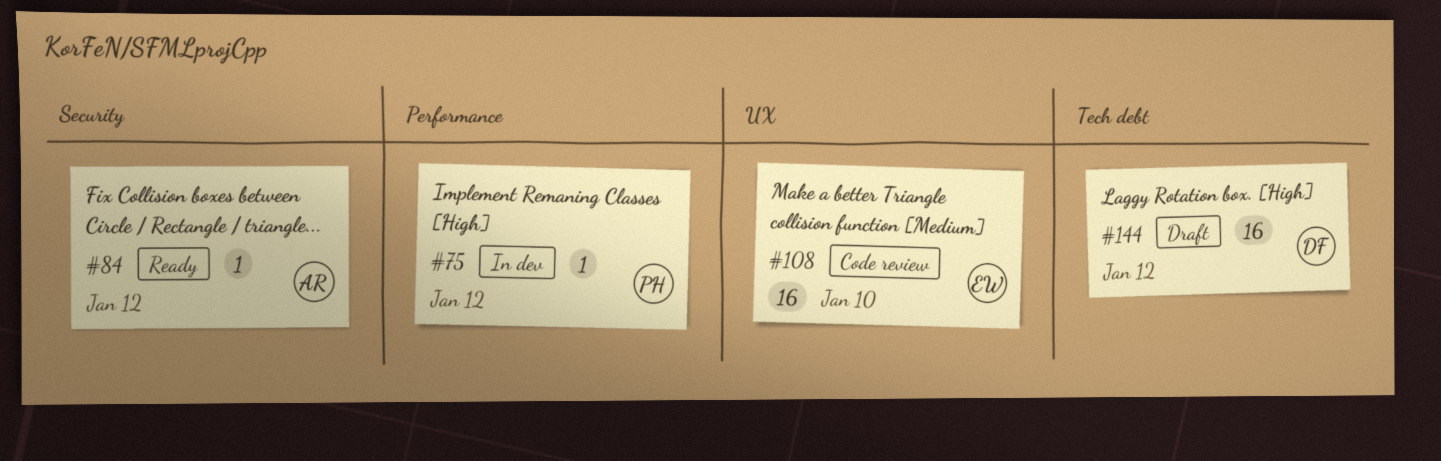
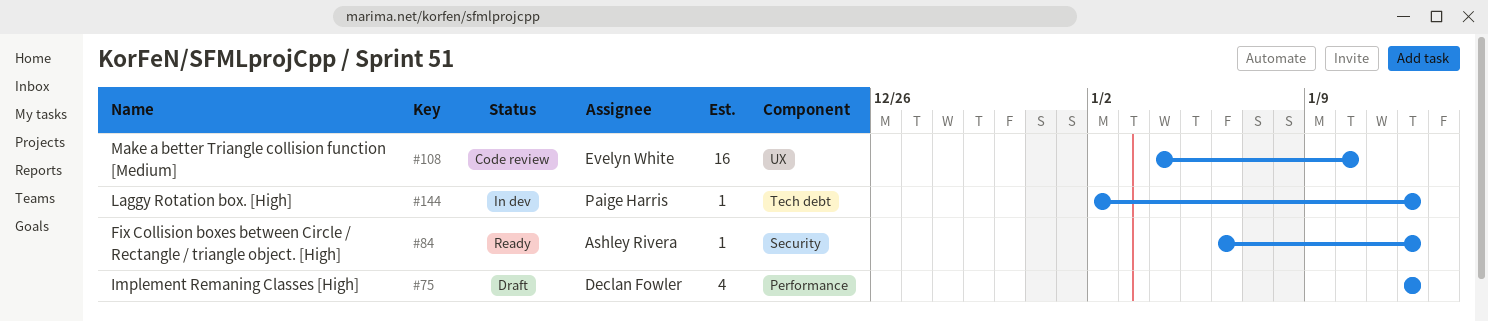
#75, status: In dev -> Draft
#75, owner: Paige Harris -> Declan Fowler
#75, estimate: 1 -> 4
#144, status: Draft -> In dev
#144, owner: Declan Fowler -> Paige Harris
#144, estimate: 16 -> 1

